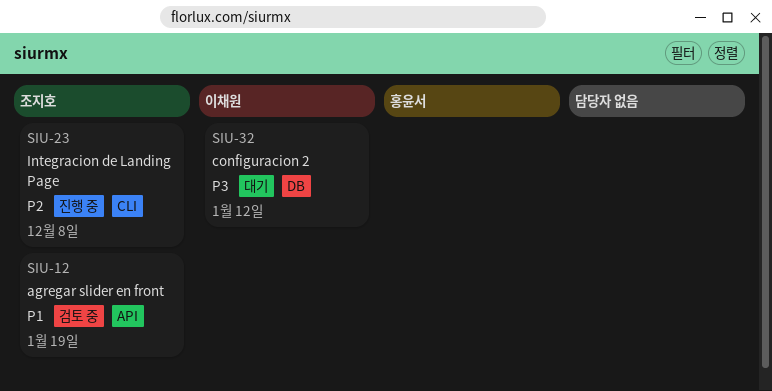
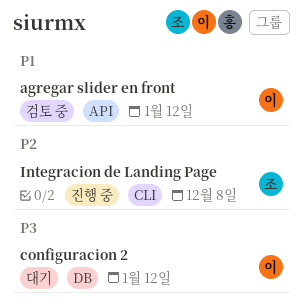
agregar slider en front, owner: 조지호 -> 이채원
agregar slider en front, due: Jan 19 -> Jan 12

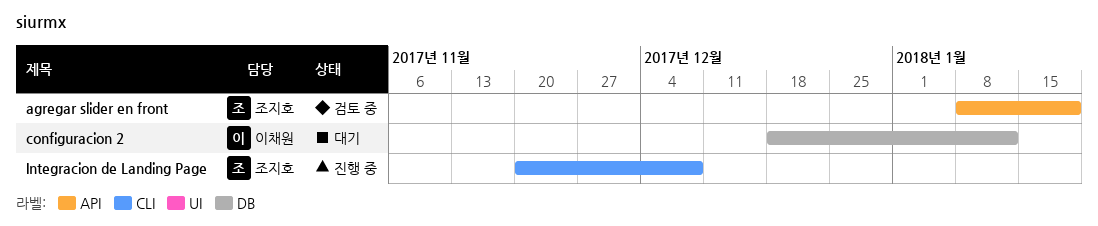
agregar slider en front, owner: 이채원 -> 조지호
agregar slider en front, due: Jan 12 -> Jan 19

